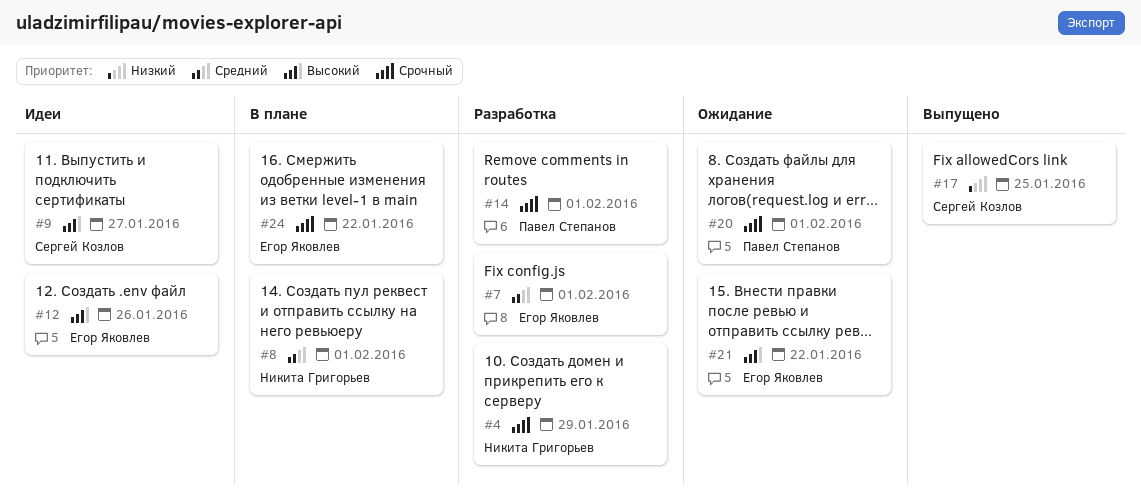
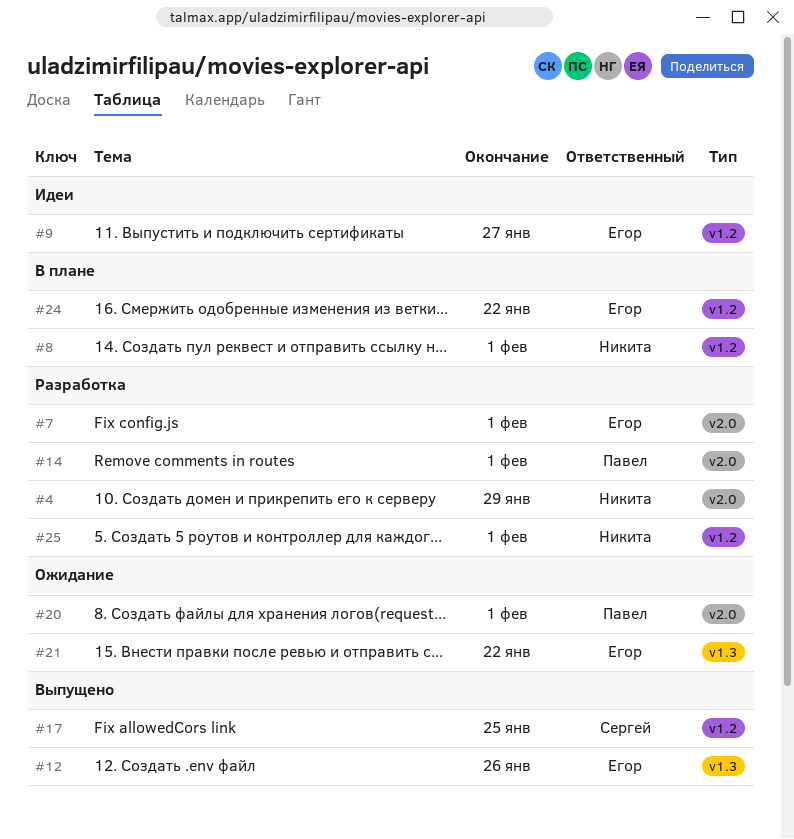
#9, owner: Сергей Козлов -> Егор Яковлев
#12, status: Идеи -> Выпущено
#25: none -> present

